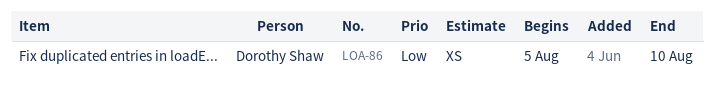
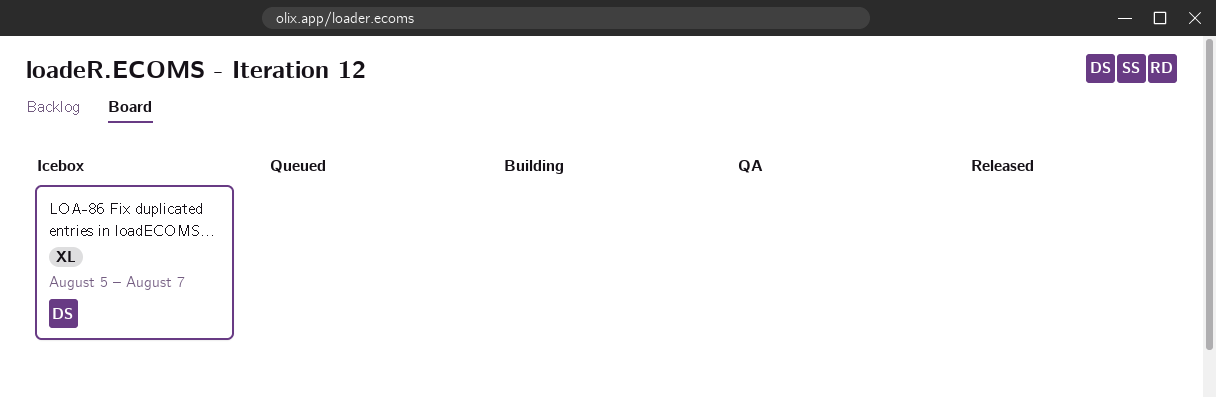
LOA-86, estimate: XS -> XL
LOA-86, due: Aug 10 -> Aug 7

